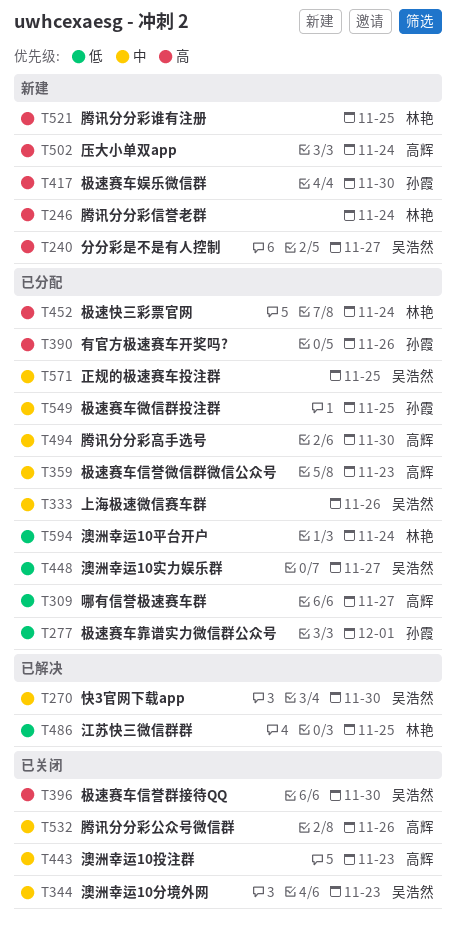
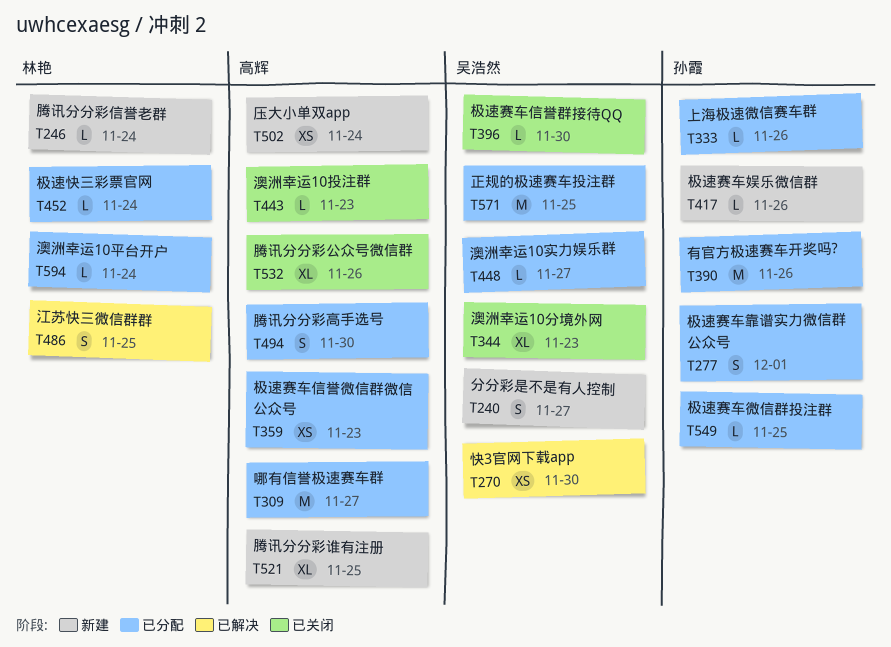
T333, owner: 吴浩然 -> 孙霞
T417, due: Nov 30 -> Nov 26
T521, owner: 林艳 -> 高辉

